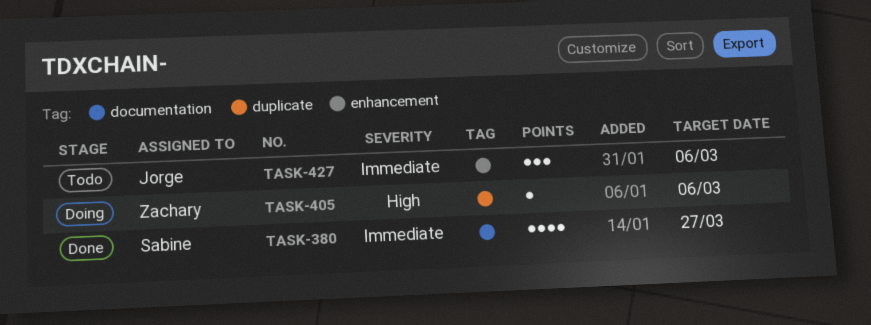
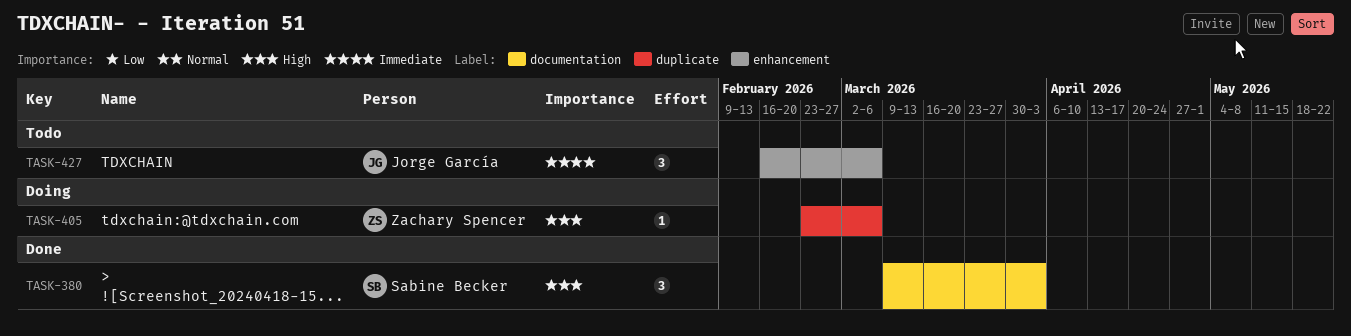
TASK-380, priority: Immediate -> High
TASK-380, estimate: 4 -> 3
TASK-380, due: Mar 27 -> Apr 3

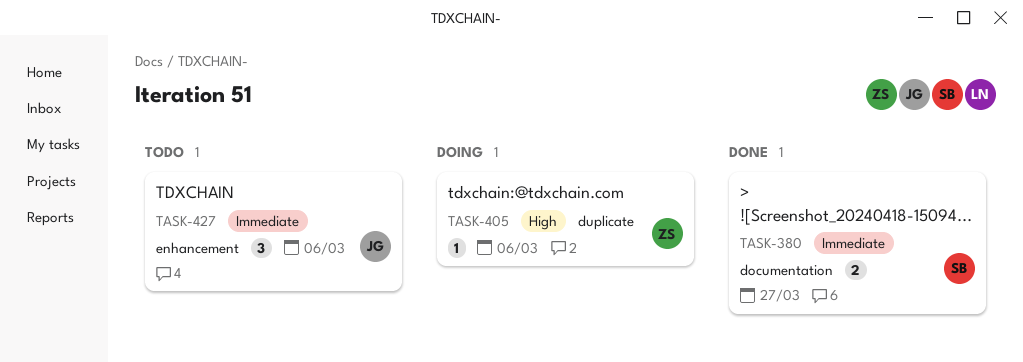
TASK-380, priority: High -> Immediate
TASK-380, estimate: 3 -> 2
TASK-380, due: Apr 3 -> Mar 27

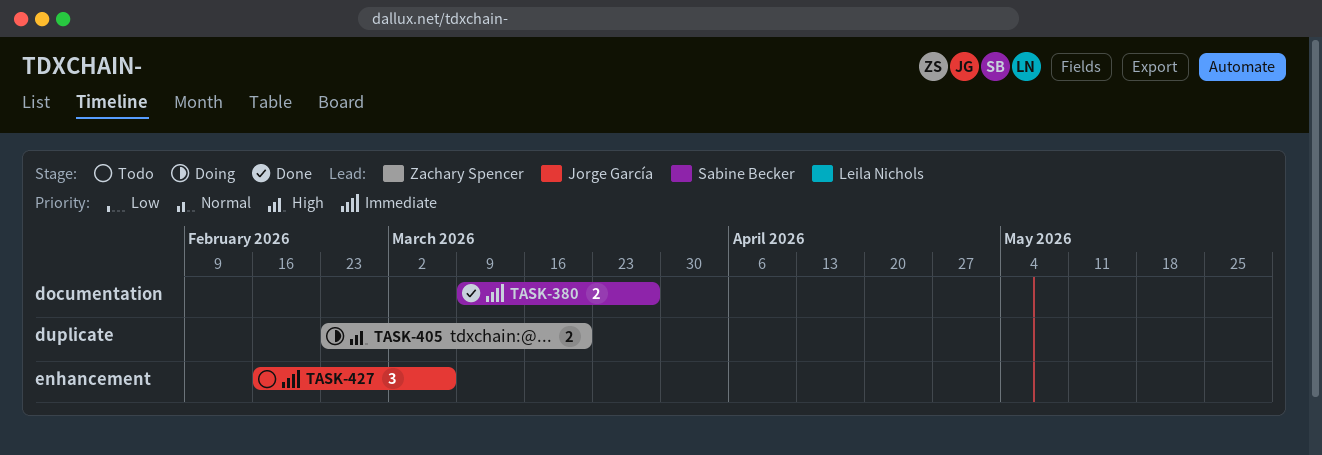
TASK-405, estimate: 1 -> 2
TASK-405, due: Mar 6 -> Mar 20

